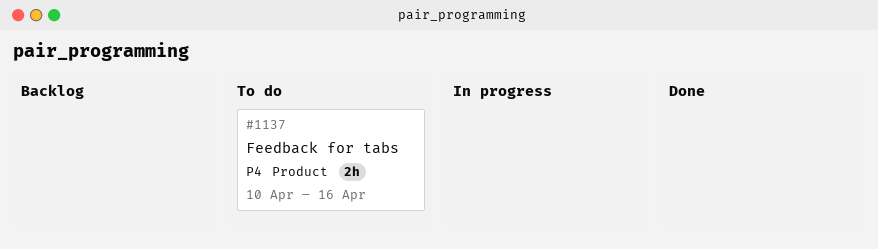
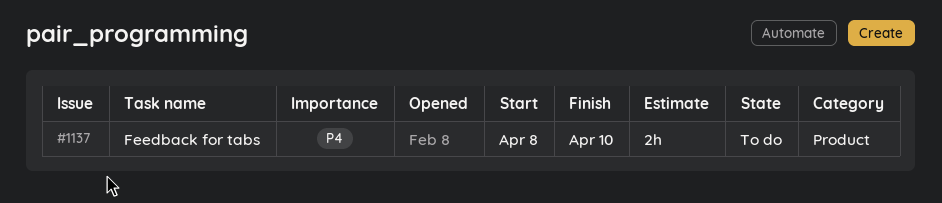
#1137, start: Apr 10 -> Apr 8
#1137, due: Apr 16 -> Apr 10

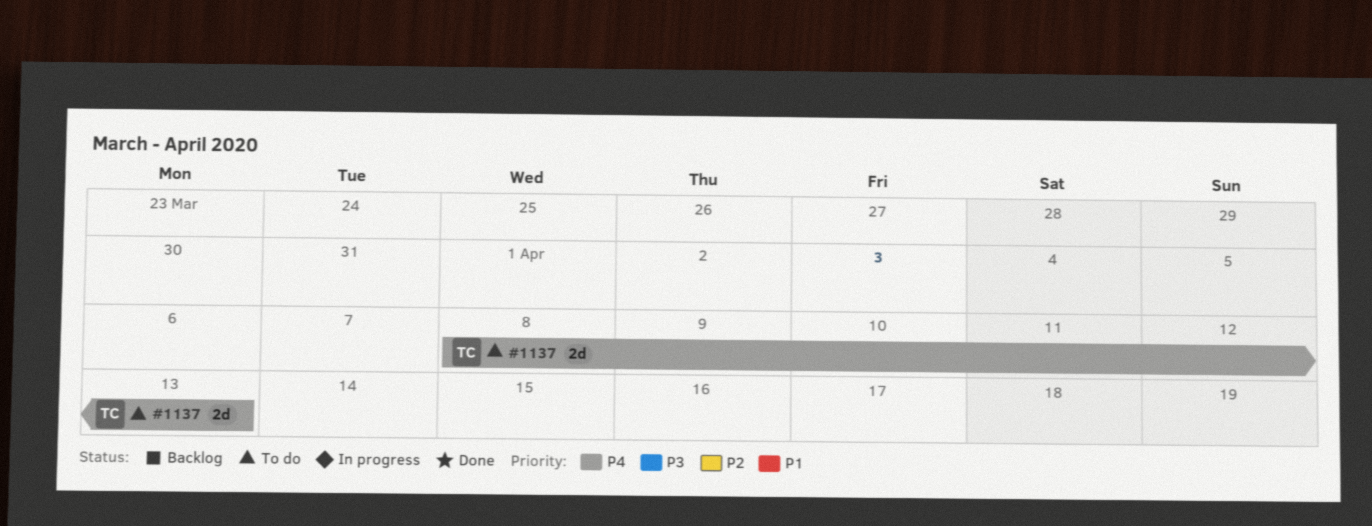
#1137, estimate: 2h -> 2d
#1137, due: Apr 10 -> Apr 13

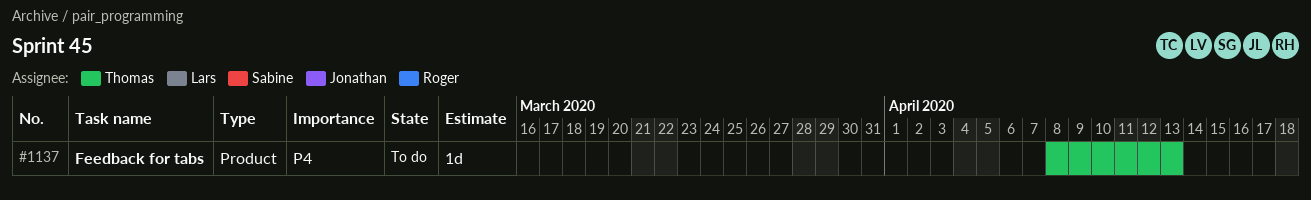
#1137, estimate: 2d -> 1d

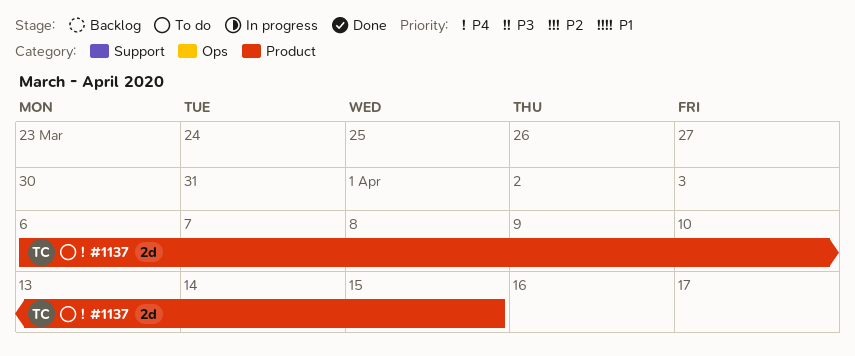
#1137, estimate: 1d -> 2d
#1137, start: Apr 8 -> Apr 6
#1137, due: Apr 13 -> Apr 15

